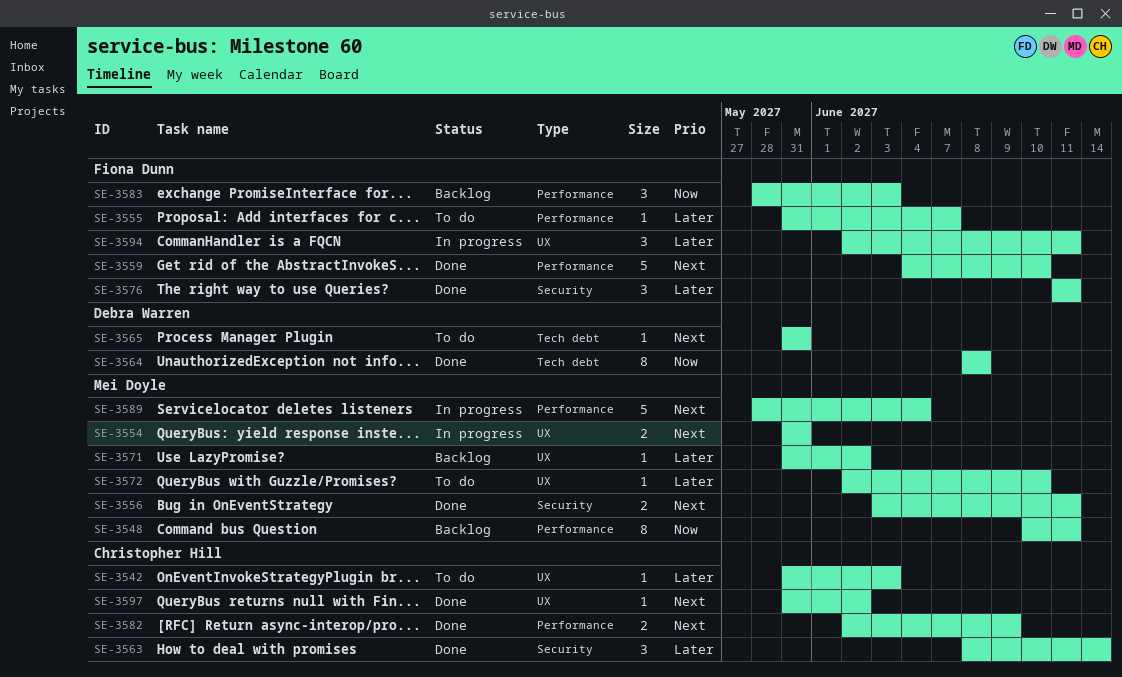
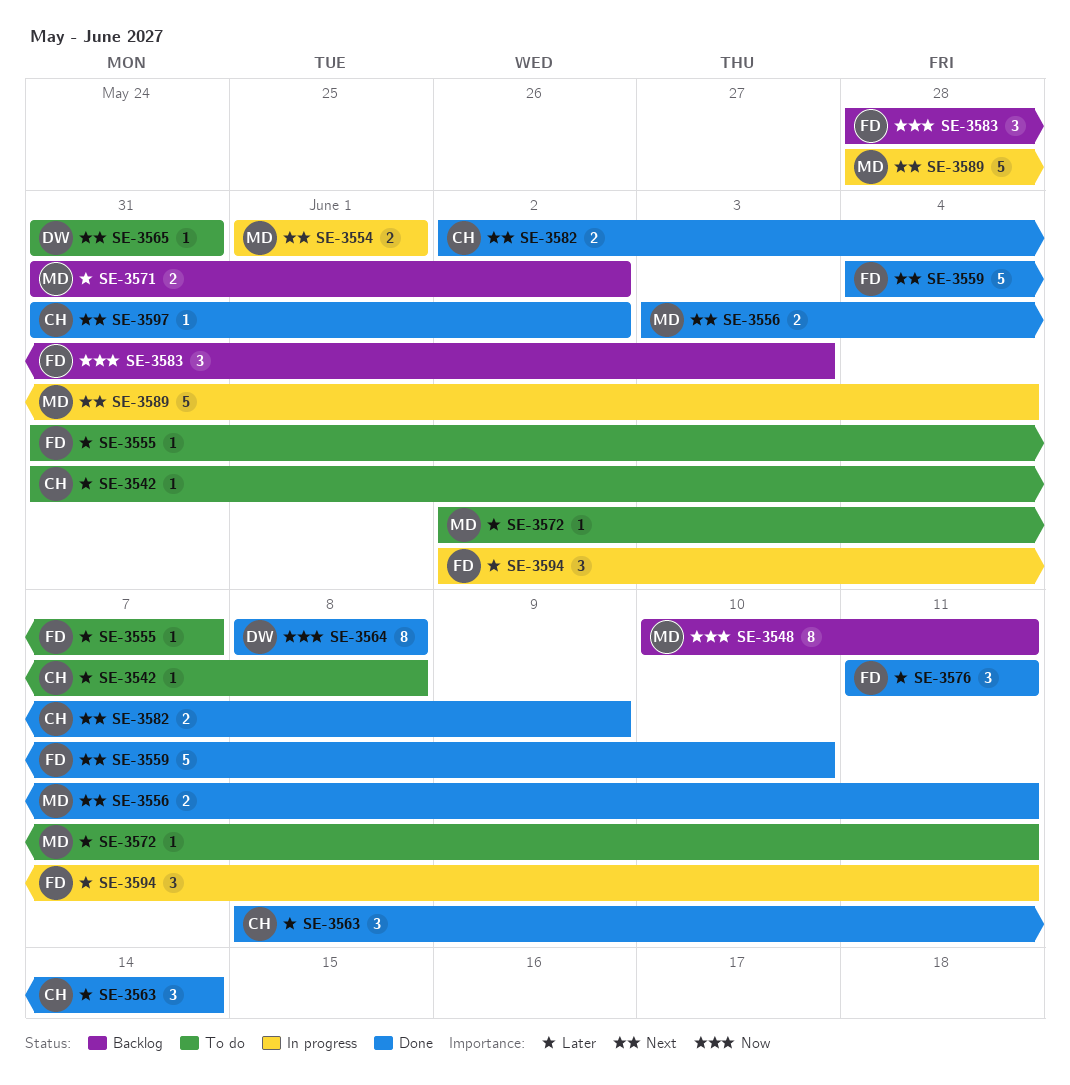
SE-3542, due: Jun 3 -> Jun 8
SE-3554, start: May 31 -> Jun 1
SE-3554, due: May 31 -> Jun 1
SE-3571, estimate: 1 -> 2
SE-3572, due: Jun 10 -> Jun 11

